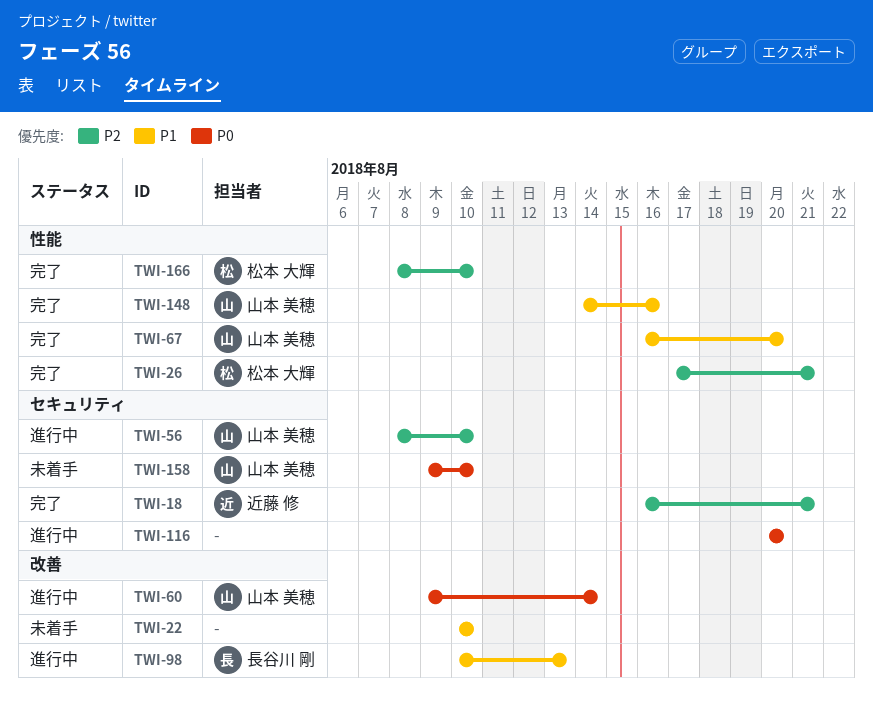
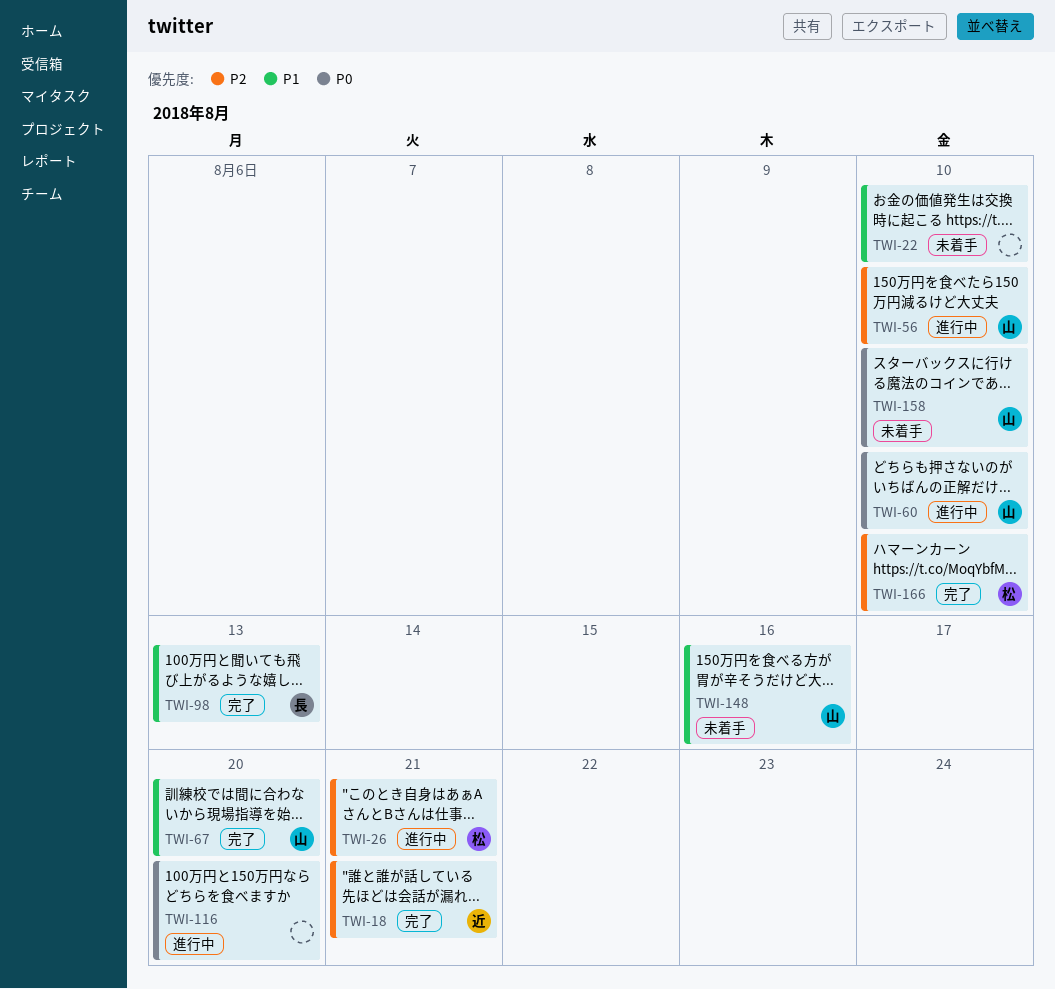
TWI-26, status: 完了 -> 進行中
TWI-60, due: Aug 14 -> Aug 10
TWI-98, status: 進行中 -> 完了
TWI-148, status: 完了 -> 未着手

